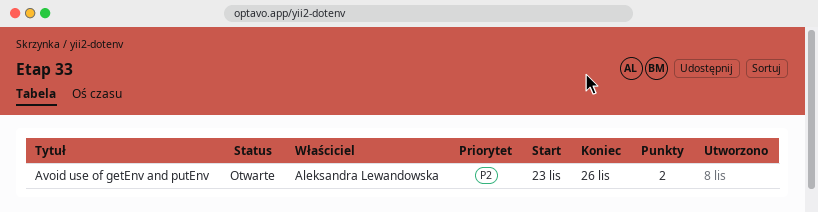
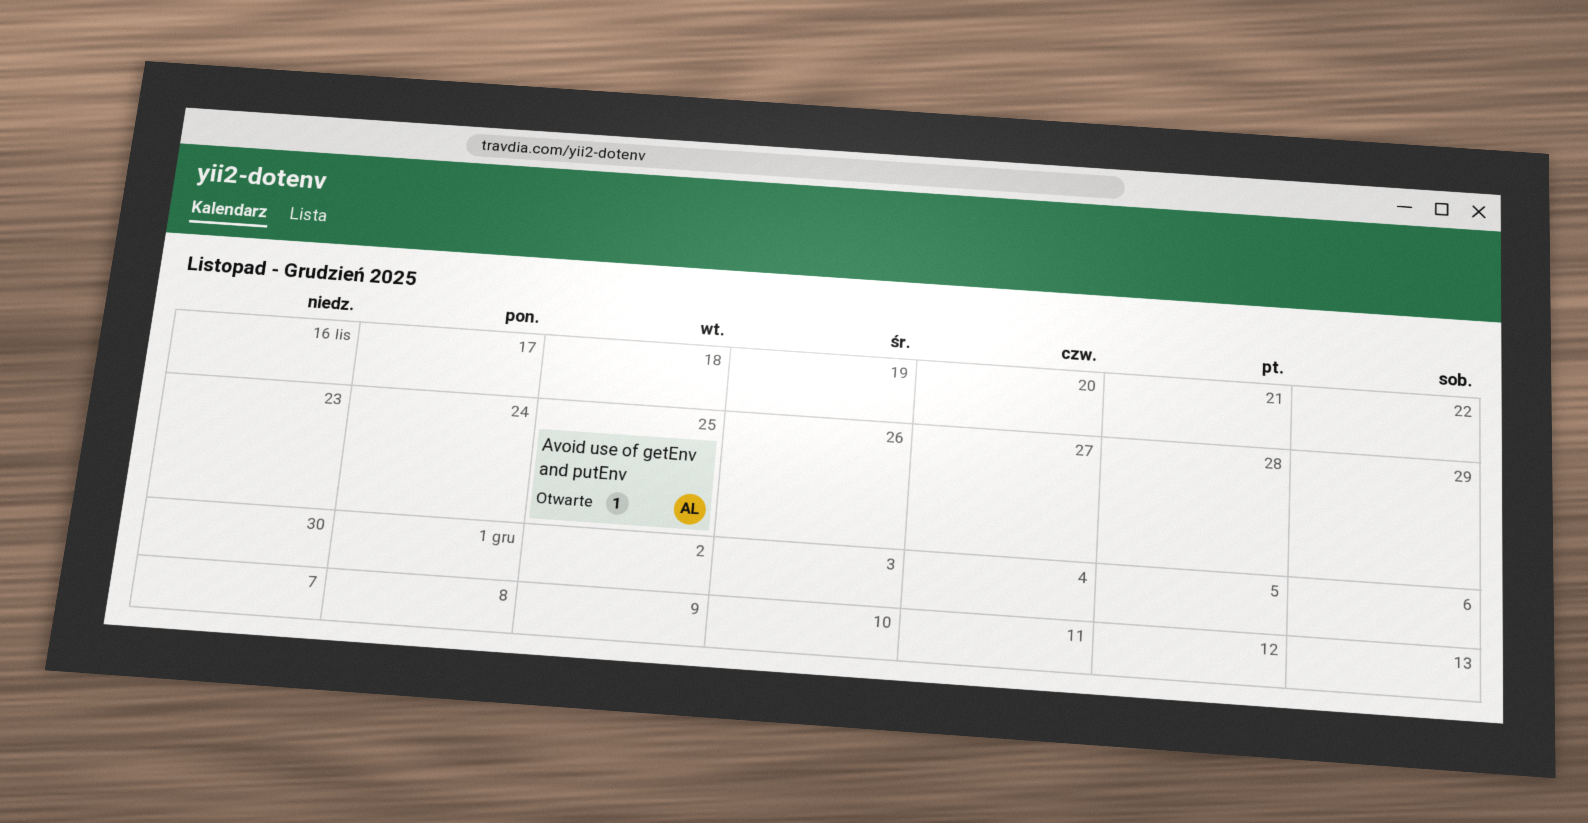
Avoid use of getEnv and putEnv, estimate: 2 -> 1
Avoid use of getEnv and putEnv, due: Nov 26 -> Nov 25

